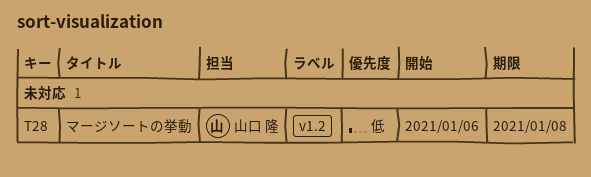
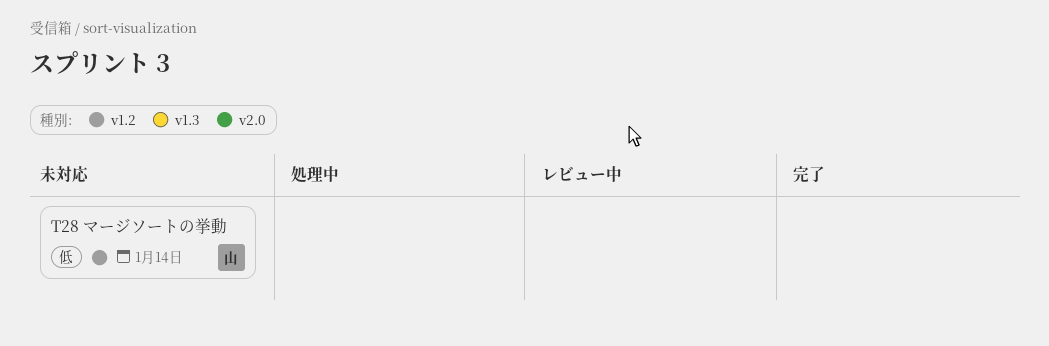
T28, due: Jan 8 -> Jan 14

